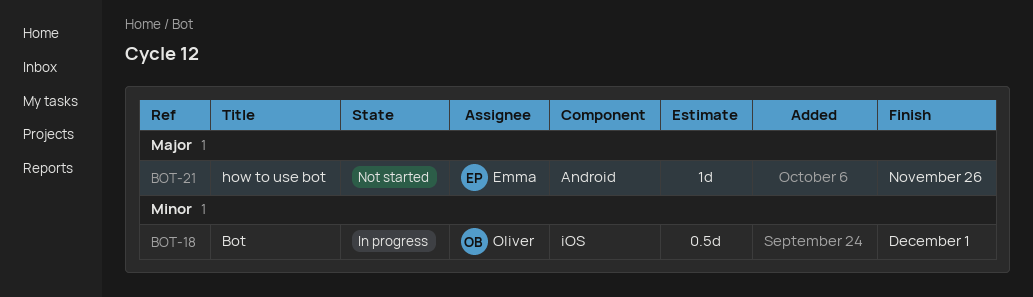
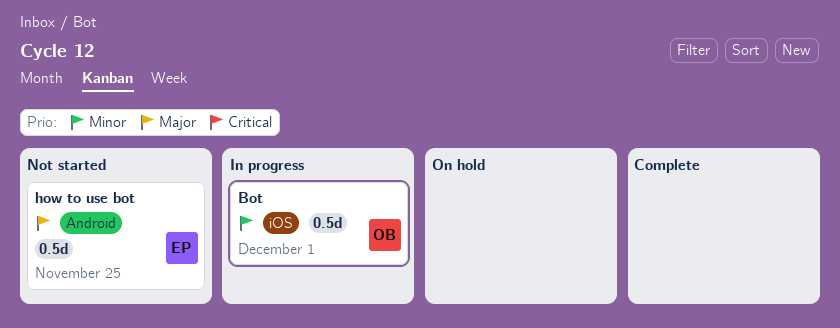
how to use bot, estimate: 1d -> 0.5d
how to use bot, due: Nov 26 -> Nov 25

